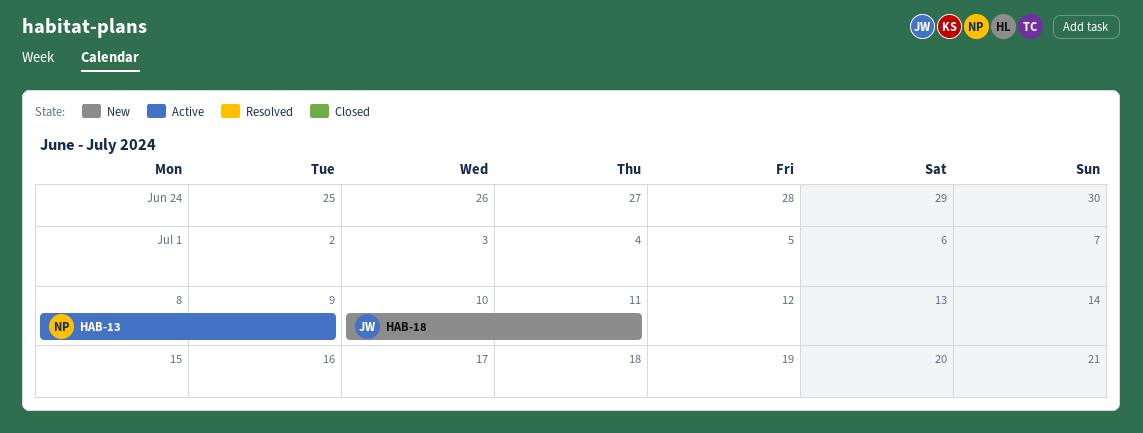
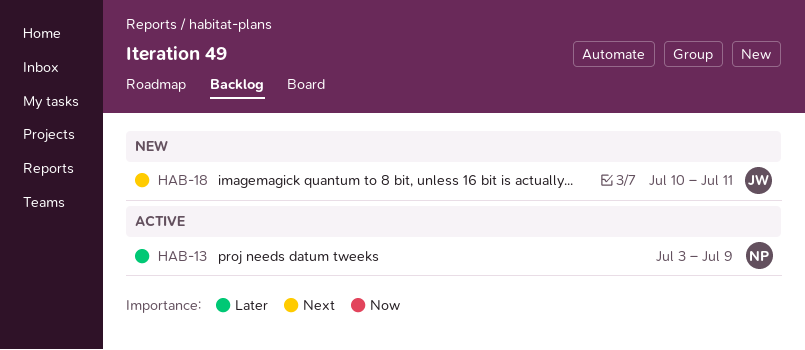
HAB-13, start: Jul 8 -> Jul 3

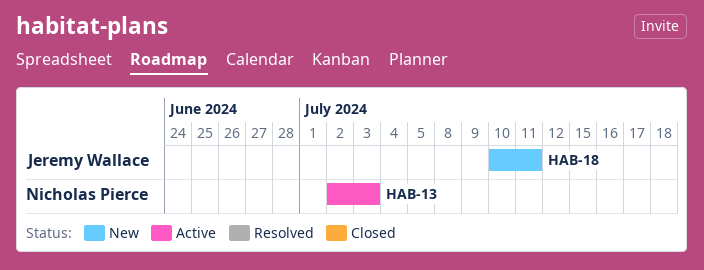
HAB-13, start: Jul 3 -> Jul 2
HAB-13, due: Jul 9 -> Jul 3

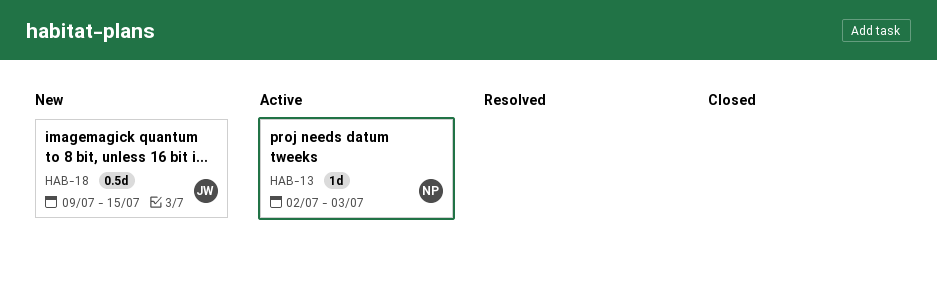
HAB-18, start: Jul 10 -> Jul 9
HAB-18, due: Jul 11 -> Jul 15

